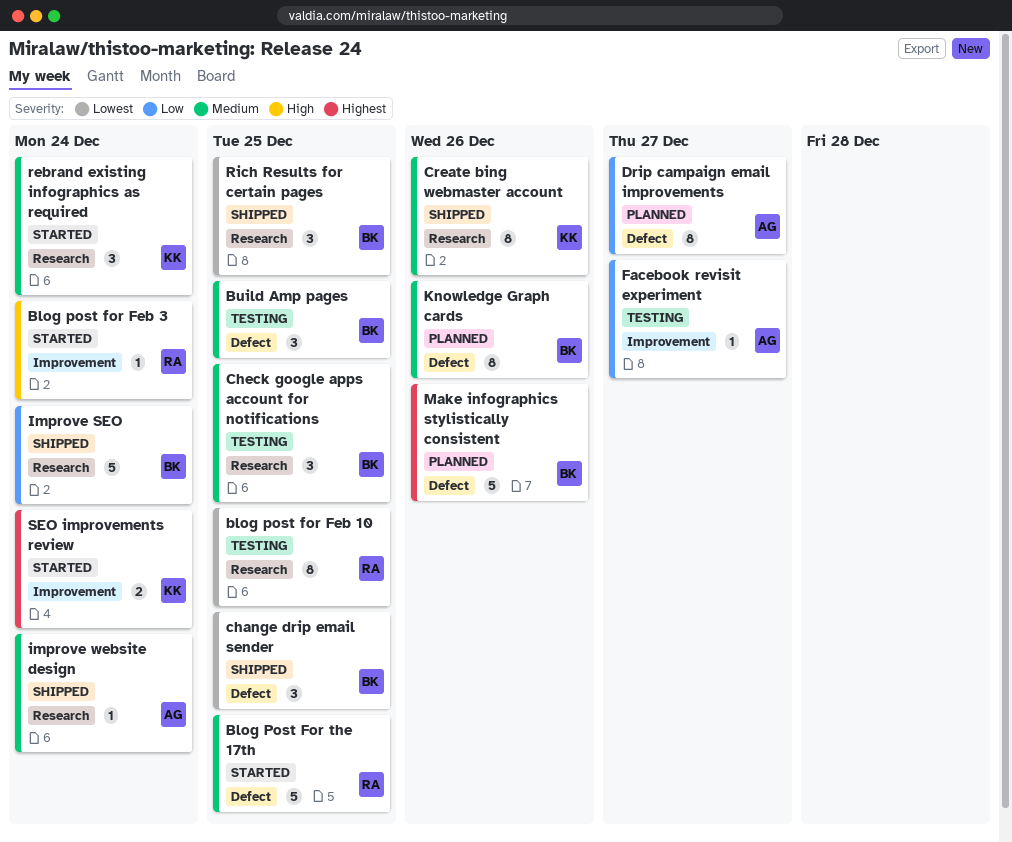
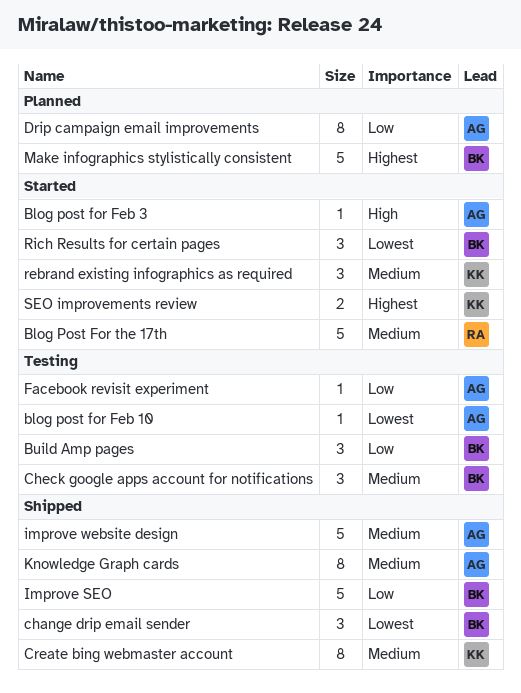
blog post for Feb 10, owner: RA -> AG
blog post for Feb 10, estimate: 8 -> 1
Blog post for Feb 3, owner: RA -> AG
Build Amp pages, priority: Medium -> Low
improve website design, estimate: 1 -> 5
Knowledge Graph cards, status: Planned -> Shipped
Knowledge Graph cards, owner: BK -> AG
Rich Results for certain pages, status: Shipped -> Started

